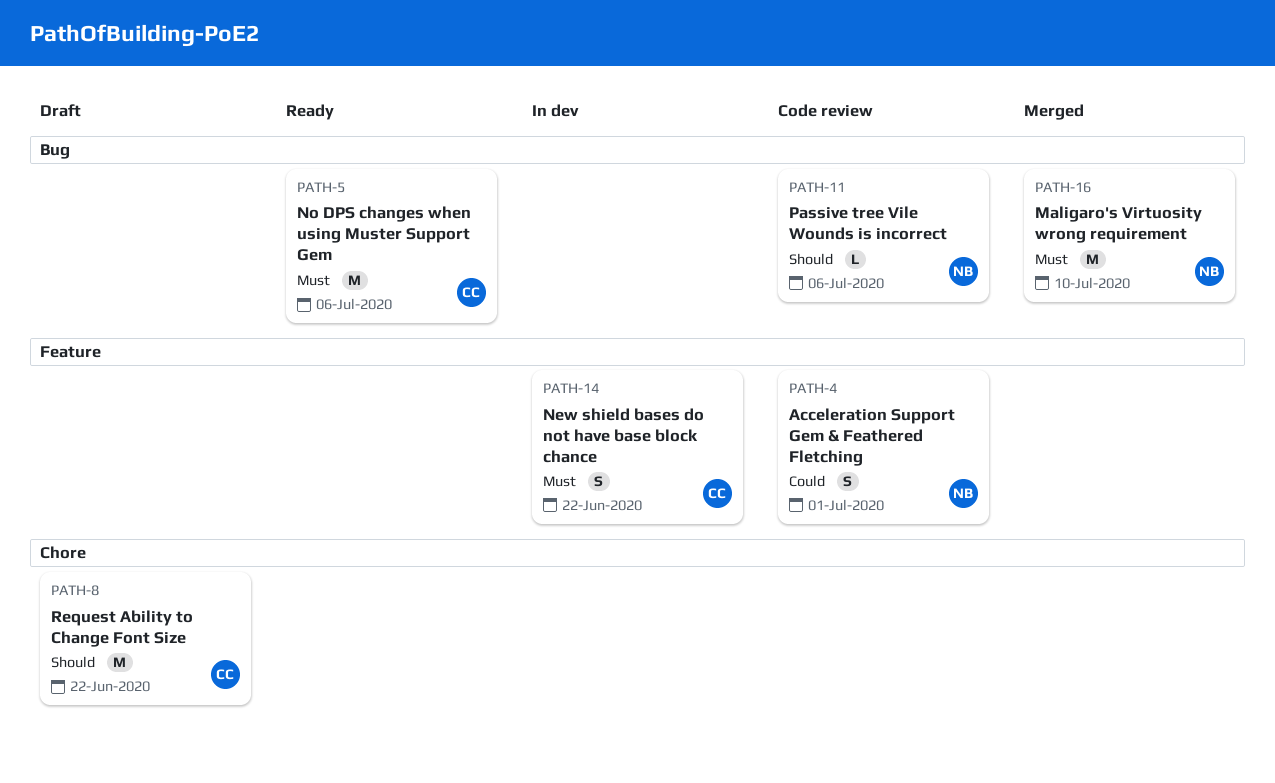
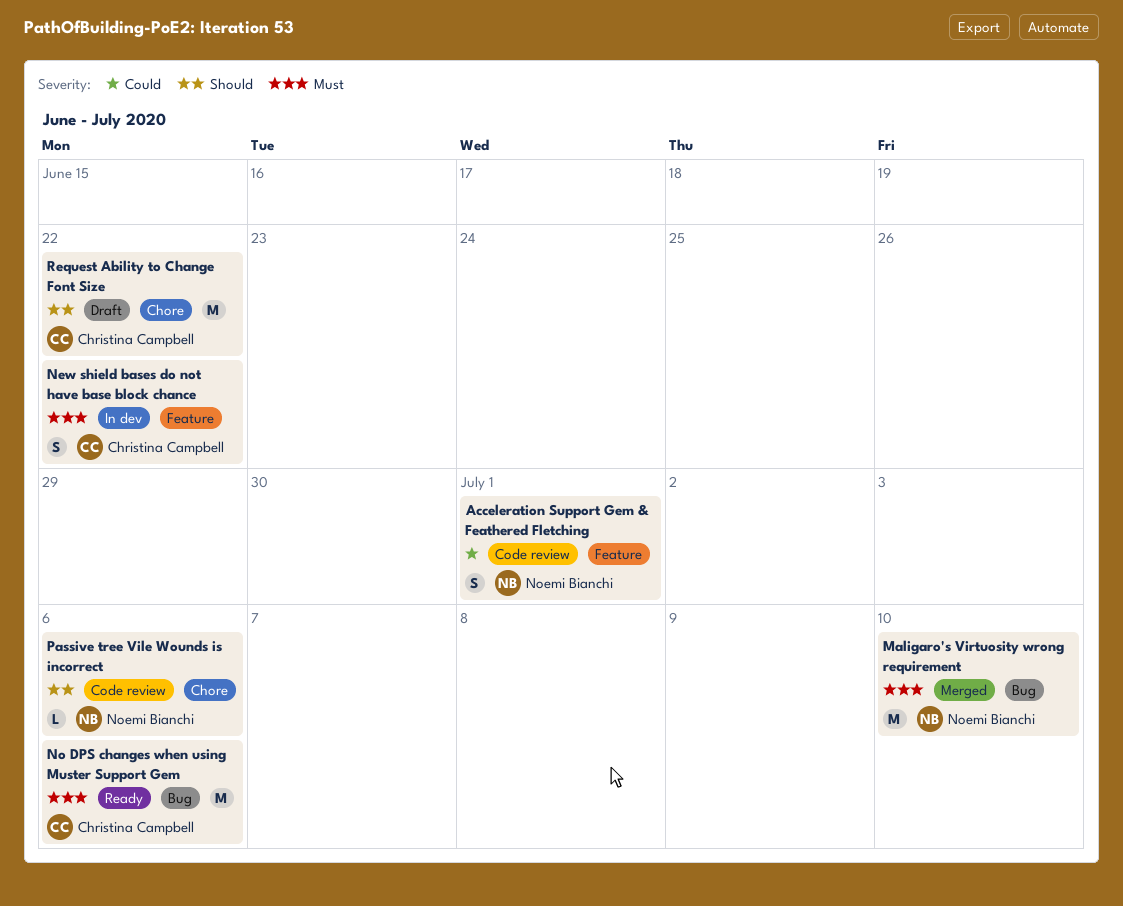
Passive tree Vile Wounds is incorrect, label: Bug -> Chore

